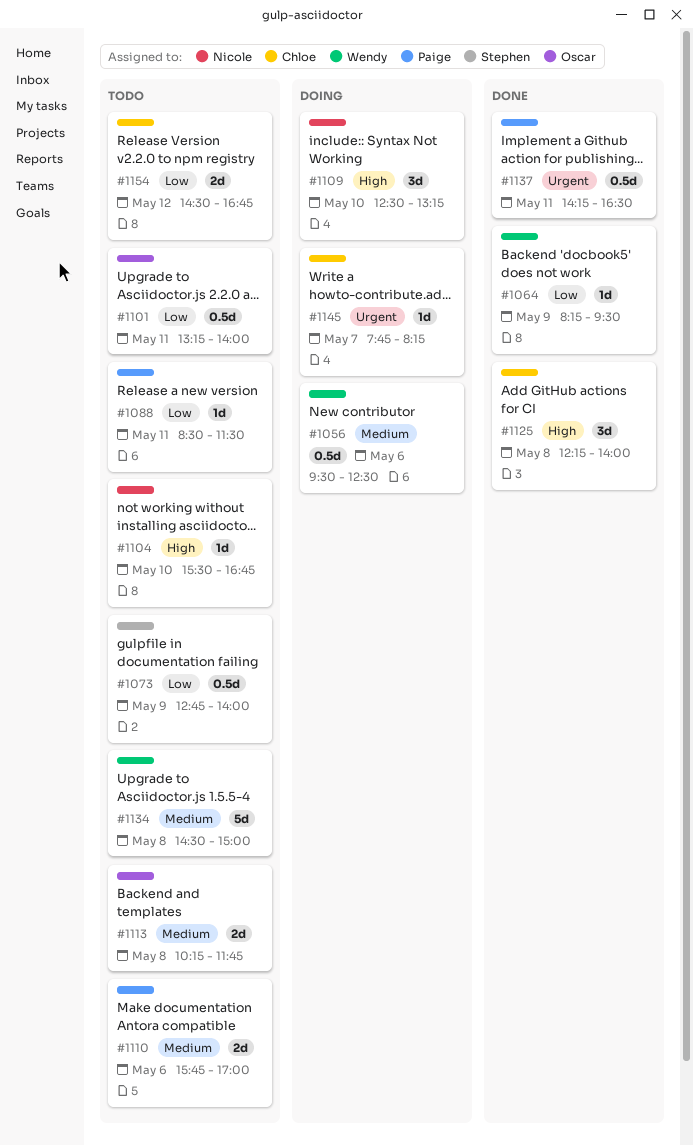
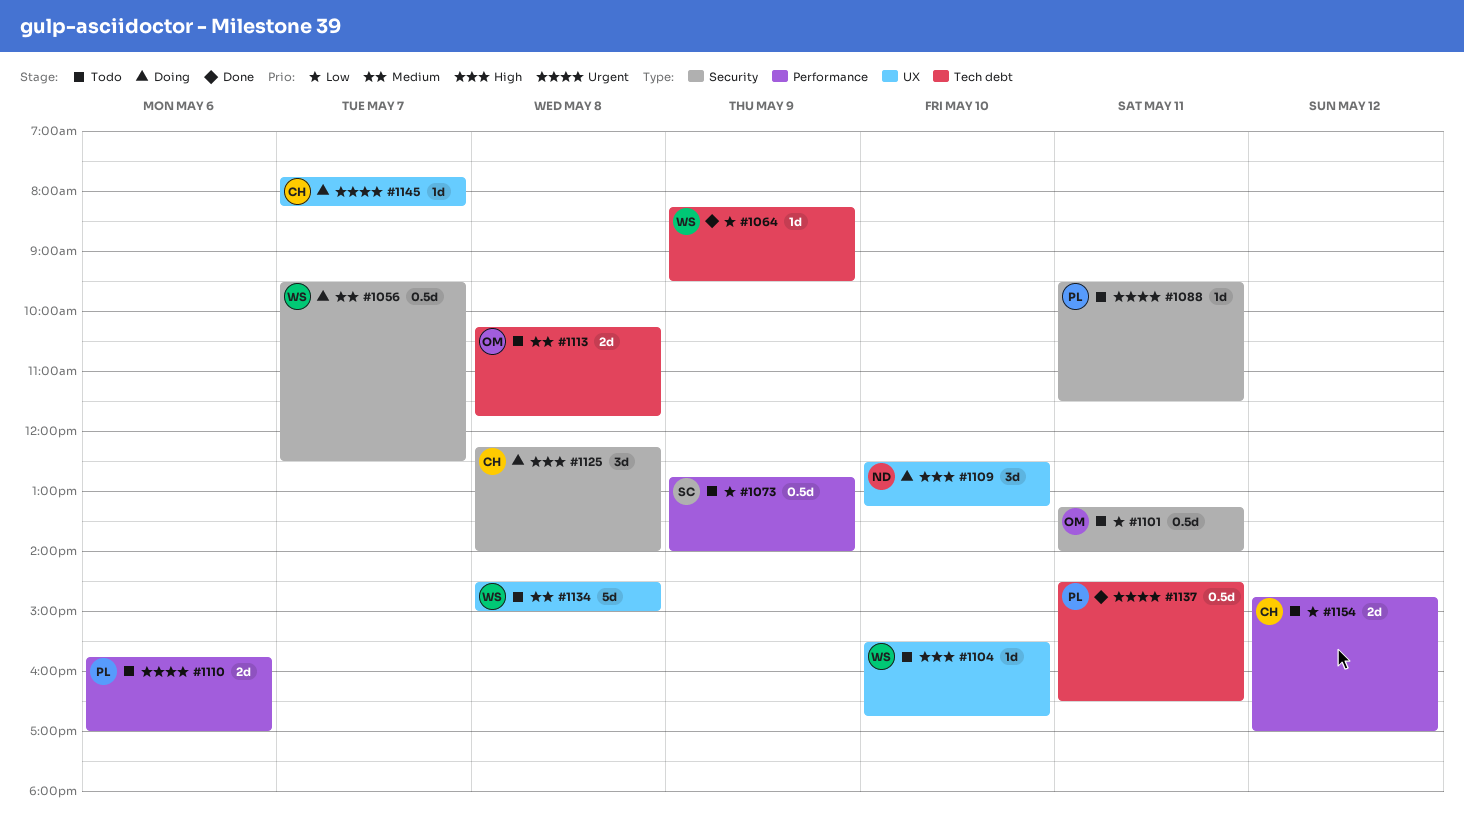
#1056, day: May 6 -> May 7
#1088, priority: Low -> Urgent
#1088, begins: 08:30 -> 09:30
#1104, owner: Nicole -> Wendy
#1110, priority: Medium -> Urgent
#1125, status: Done -> Doing
#1137, begins: 14:15 -> 14:30
#1154, begins: 14:30 -> 14:45
#1154, ends: 16:45 -> 17:00

